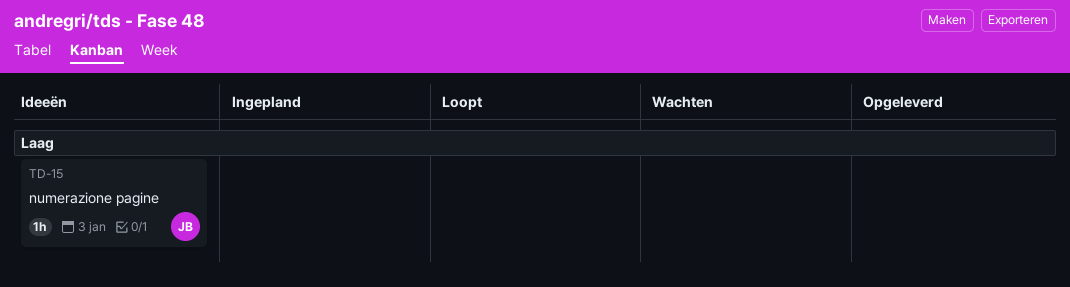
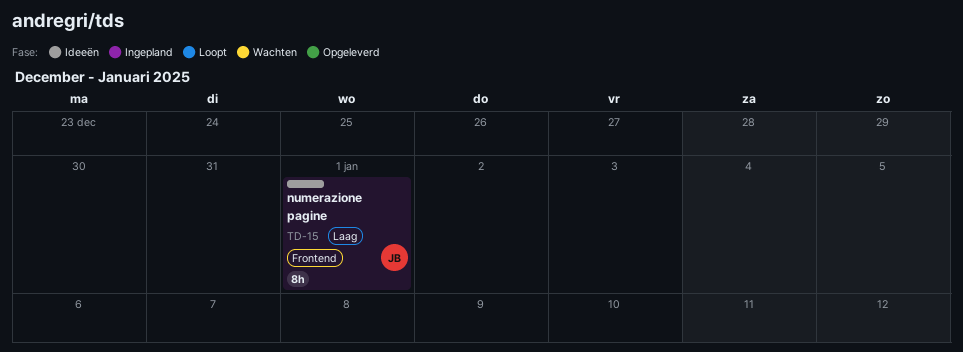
TD-15, estimate: 1h -> 8h
TD-15, due: Jan 3 -> Jan 1

